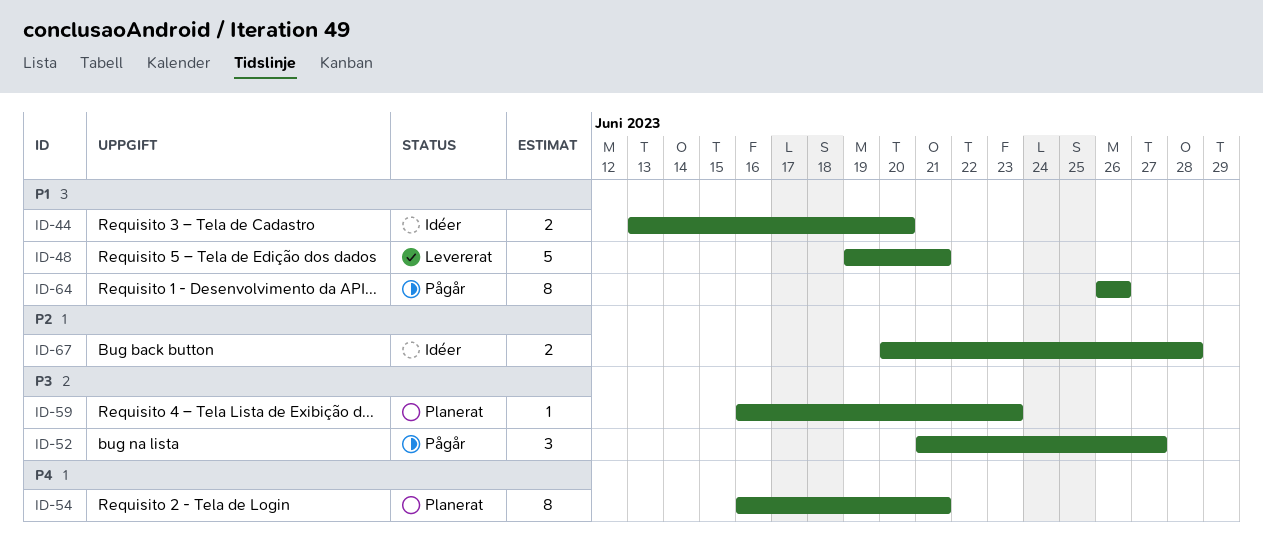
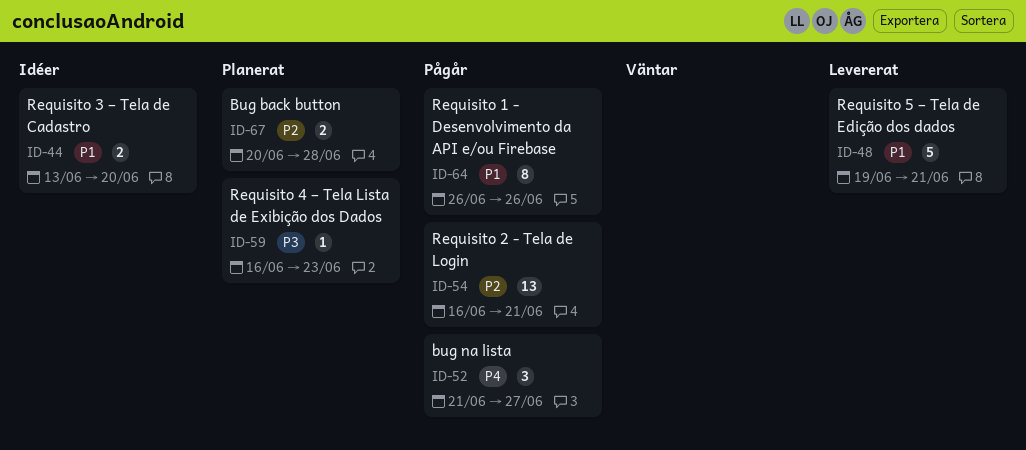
ID-52, priority: P3 -> P4
ID-54, status: Planerat -> Pågår
ID-54, priority: P4 -> P2
ID-54, estimate: 8 -> 13
ID-67, status: Idéer -> Planerat

